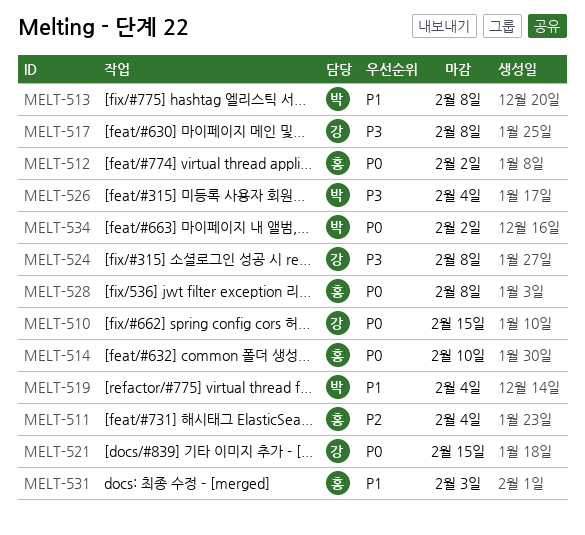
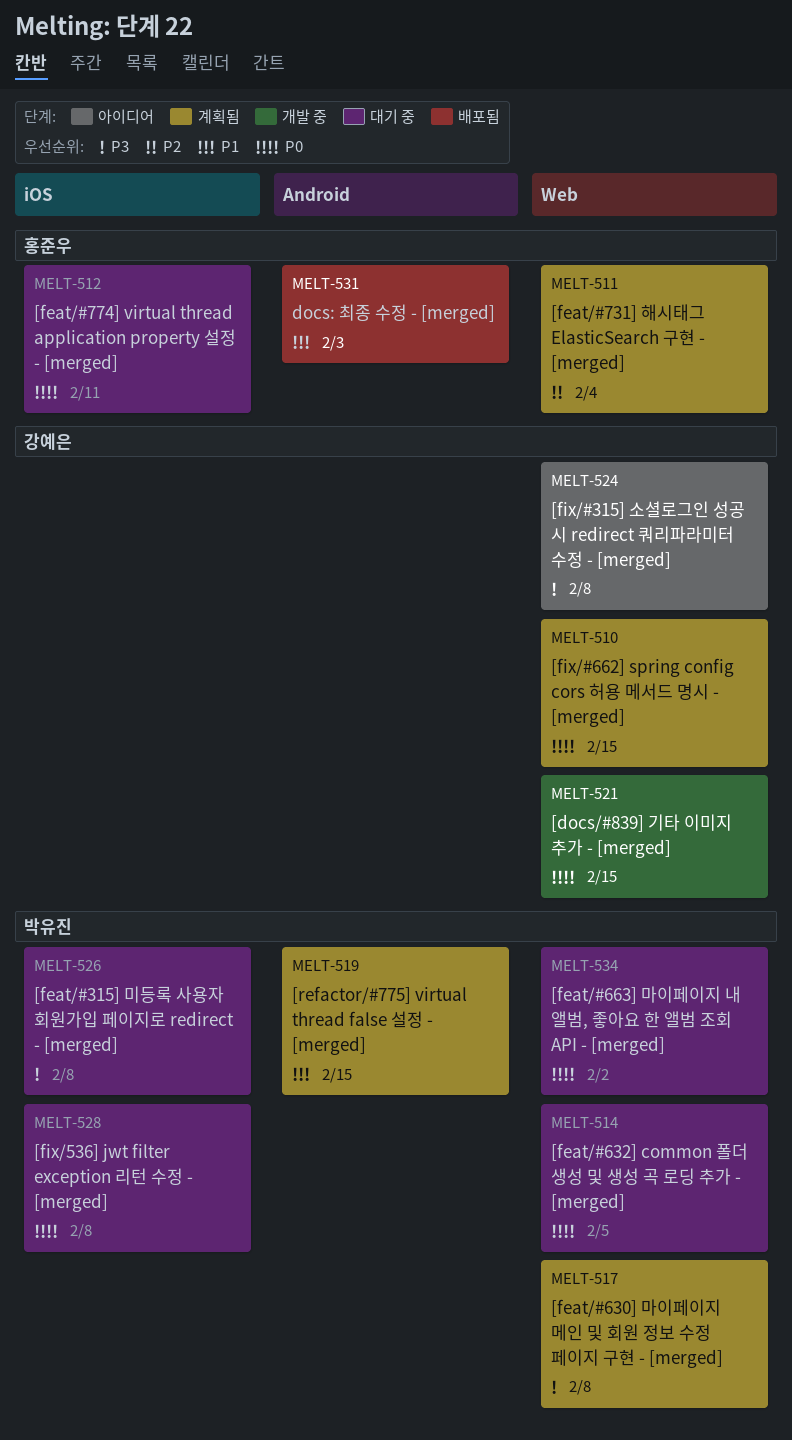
MELT-512, due: Feb 2 -> Feb 11
MELT-513: present -> none
MELT-514, owner: 홍준우 -> 박유진
MELT-514, due: Feb 10 -> Feb 5
MELT-517, owner: 강예은 -> 박유진
MELT-519, due: Feb 4 -> Feb 15
MELT-526, due: Feb 4 -> Feb 8
MELT-528, owner: 홍준우 -> 박유진

